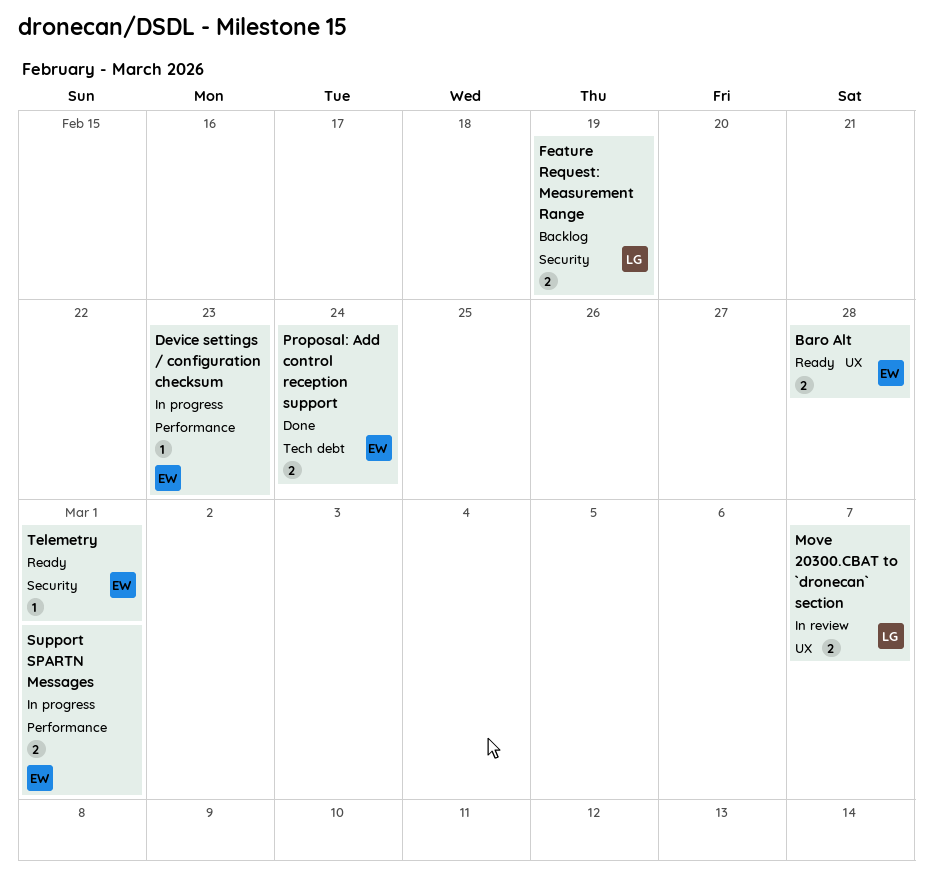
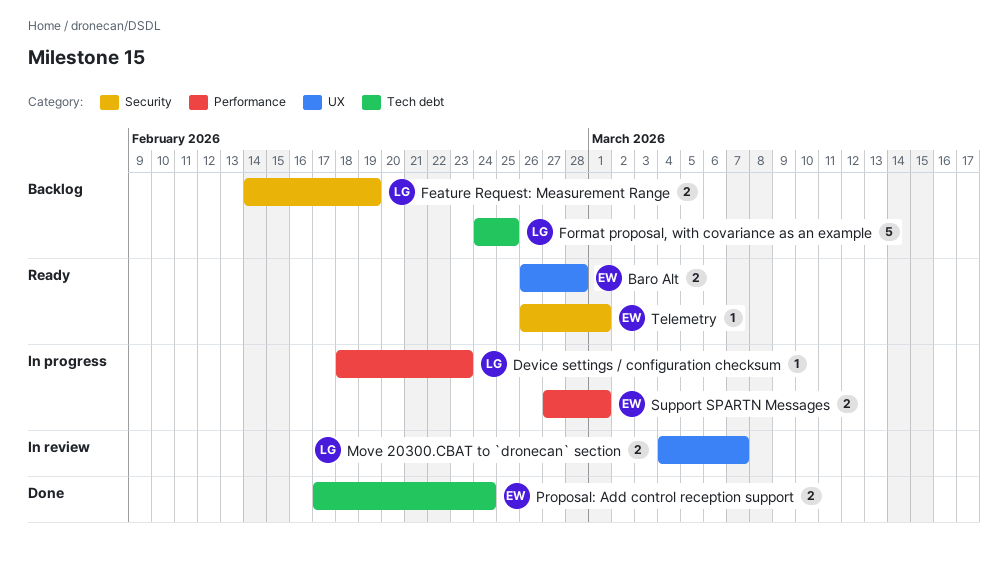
Device settings / configuration checksum, owner: EW -> LG
Format proposal, with covariance as an example: none -> present

